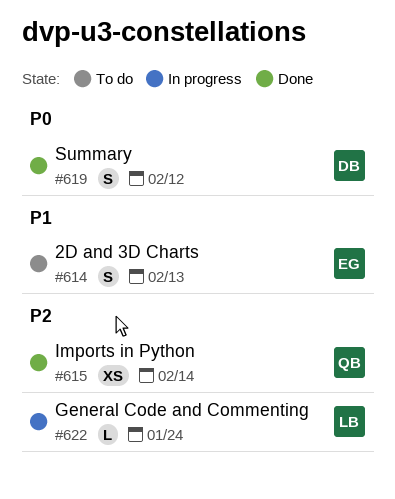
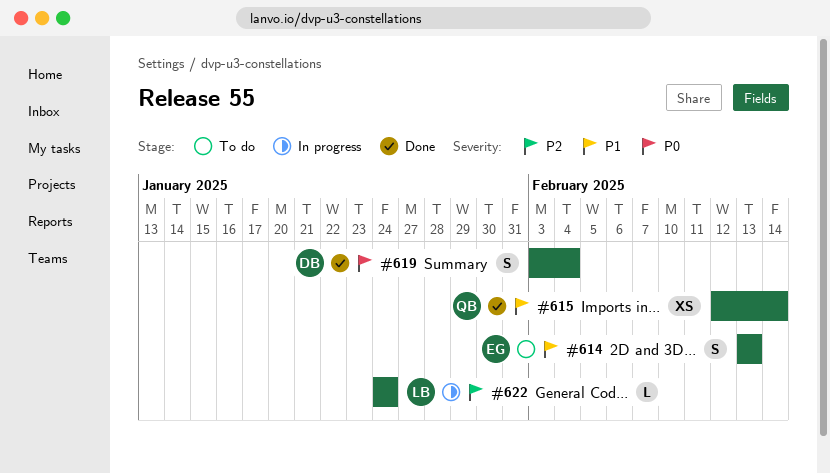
#615, priority: P2 -> P1
#619, due: Feb 12 -> Feb 4

